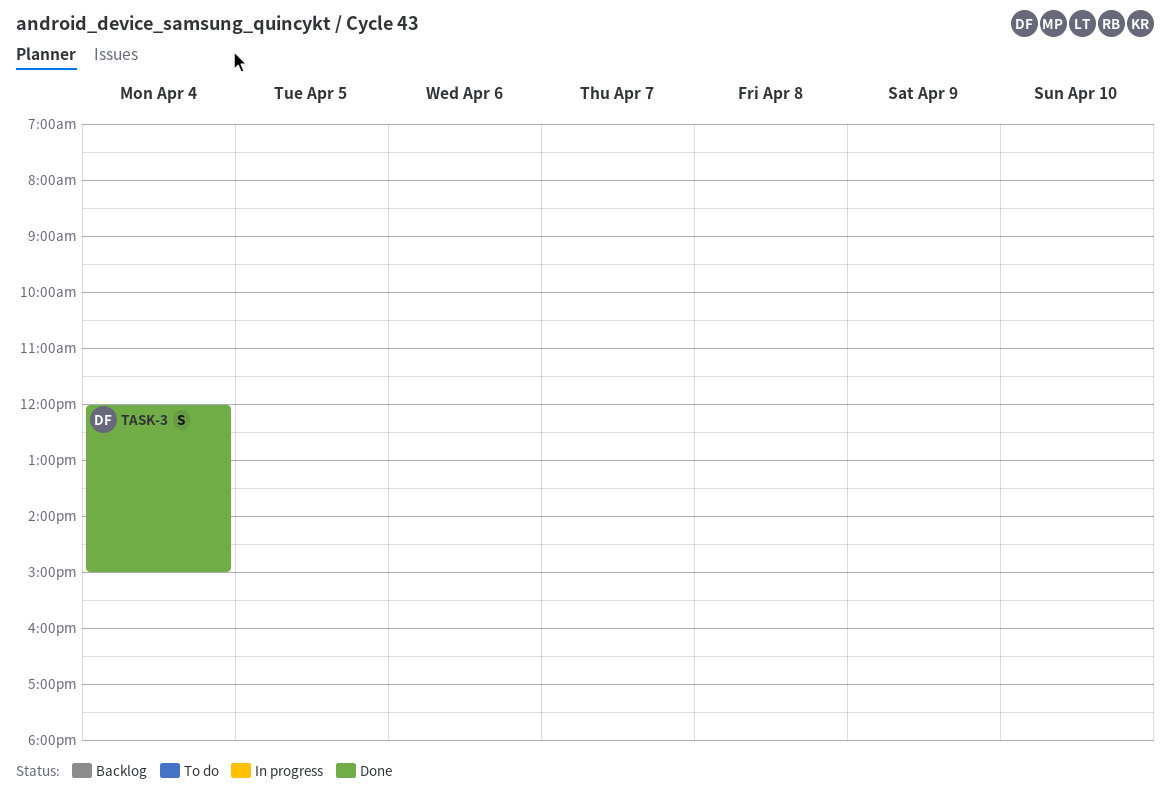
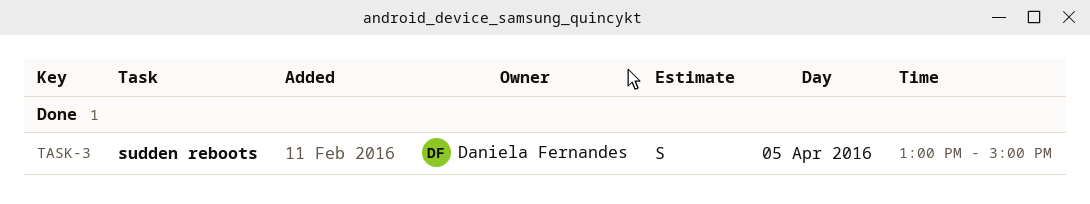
TASK-3, day: Apr 4 -> Apr 5
TASK-3, begins: 12:00 -> 13:00

